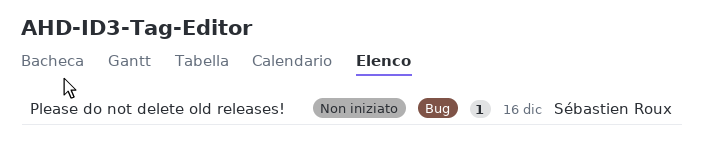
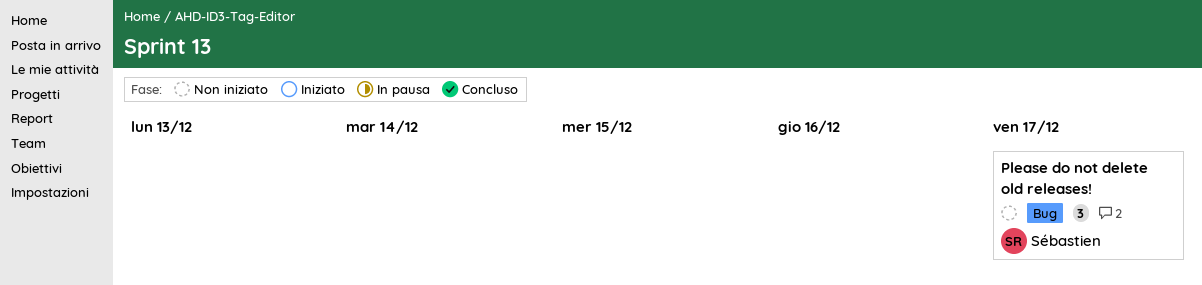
Please do not delete old releases!, estimate: 1 -> 3
Please do not delete old releases!, due: Dec 16 -> Dec 17

